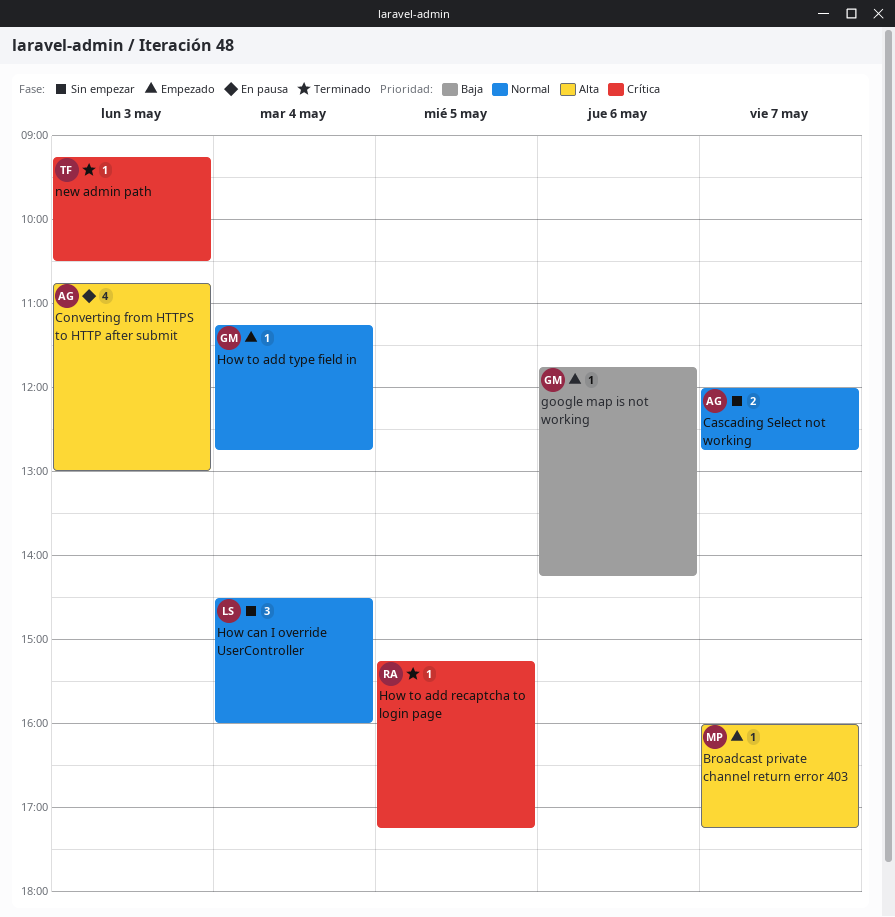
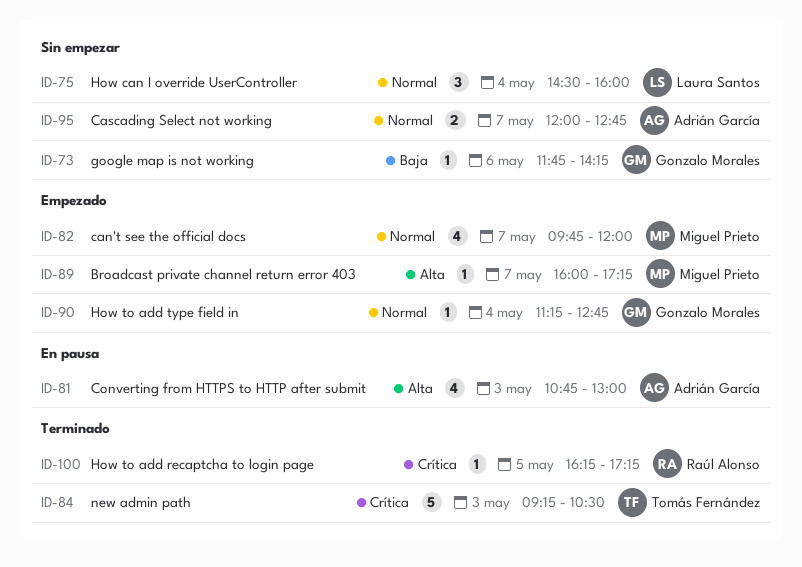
can't see the official docs: none -> present
google map is not working, status: Empezado -> Sin empezar
How to add recaptcha to login page, begins: 15:15 -> 16:15
new admin path, estimate: 1 -> 5

